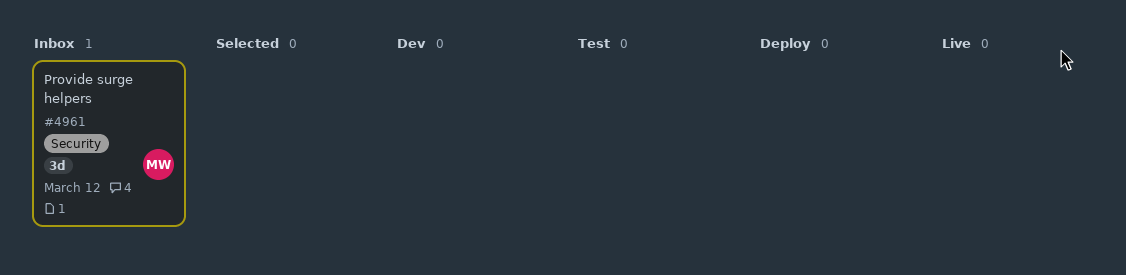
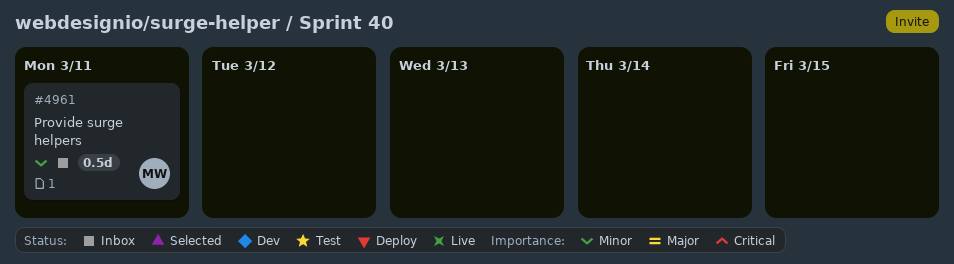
#4961, estimate: 3d -> 0.5d
#4961, due: Mar 12 -> Mar 11

